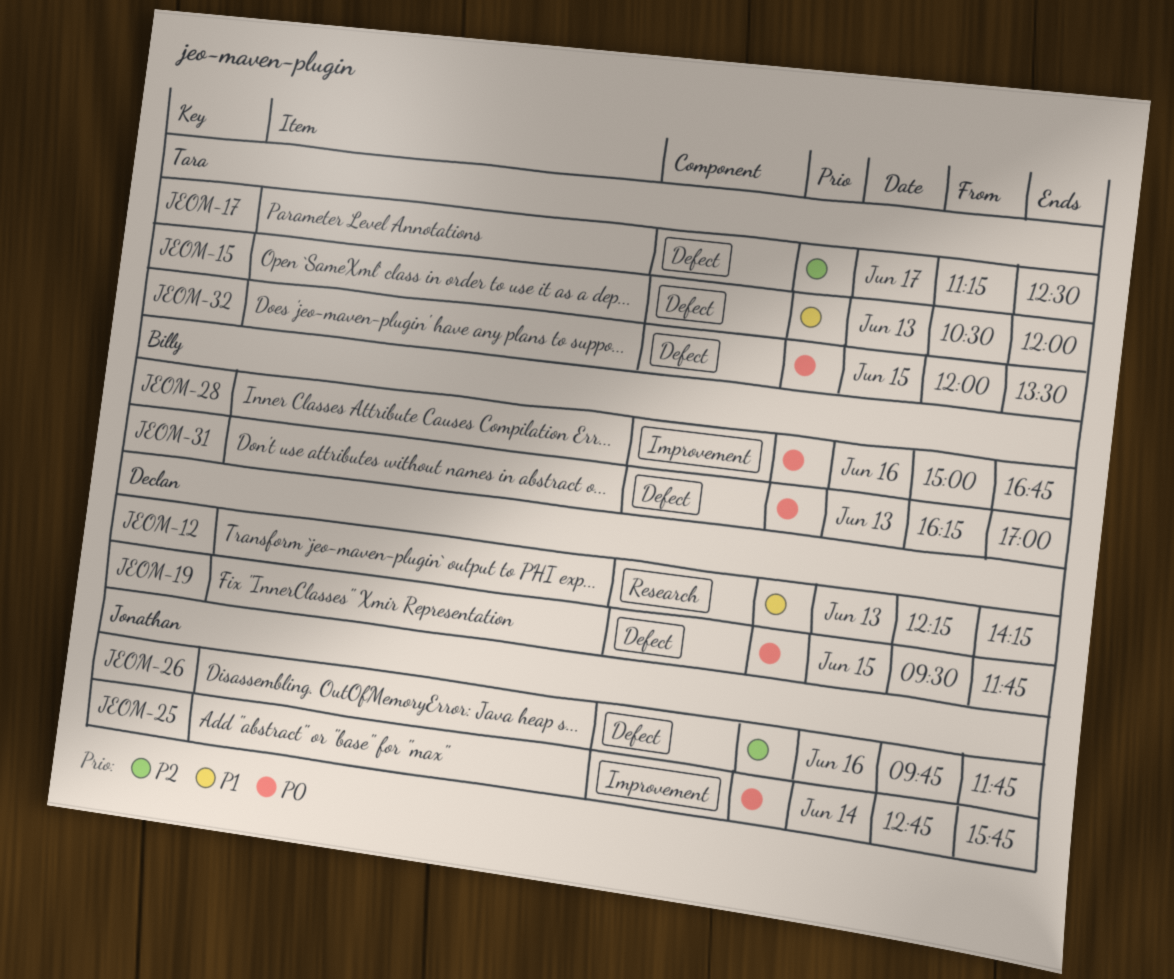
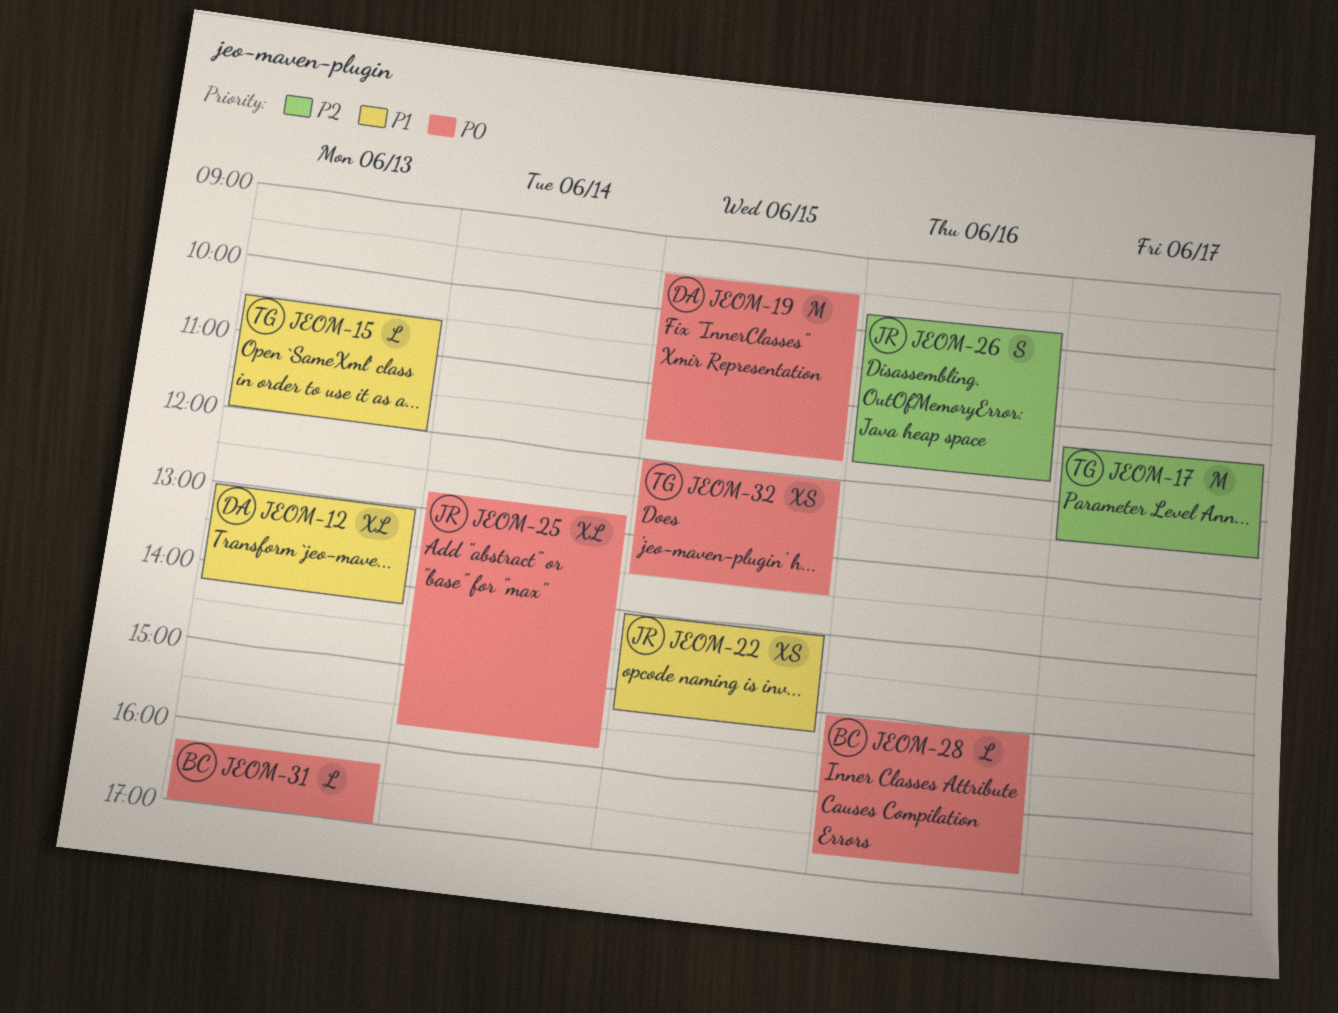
JEOM-12, begins: 12:15 -> 13:00
JEOM-22: none -> present

